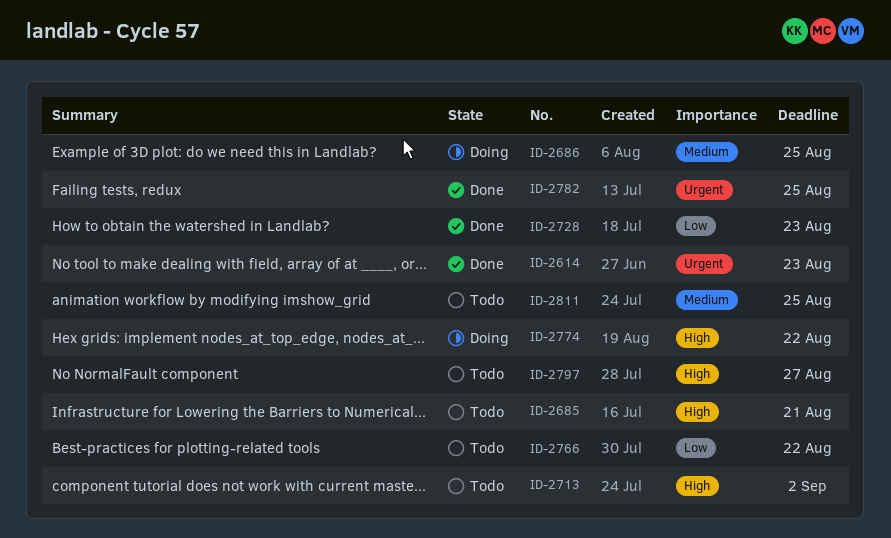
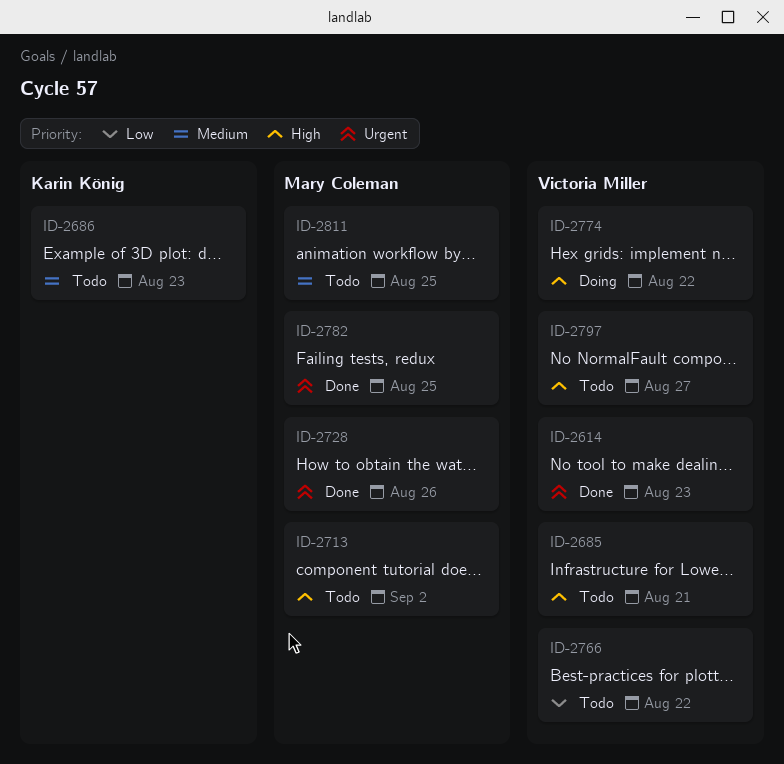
ID-2686, status: Doing -> Todo
ID-2686, due: Aug 25 -> Aug 23
ID-2728, priority: Low -> Urgent
ID-2728, due: Aug 23 -> Aug 26

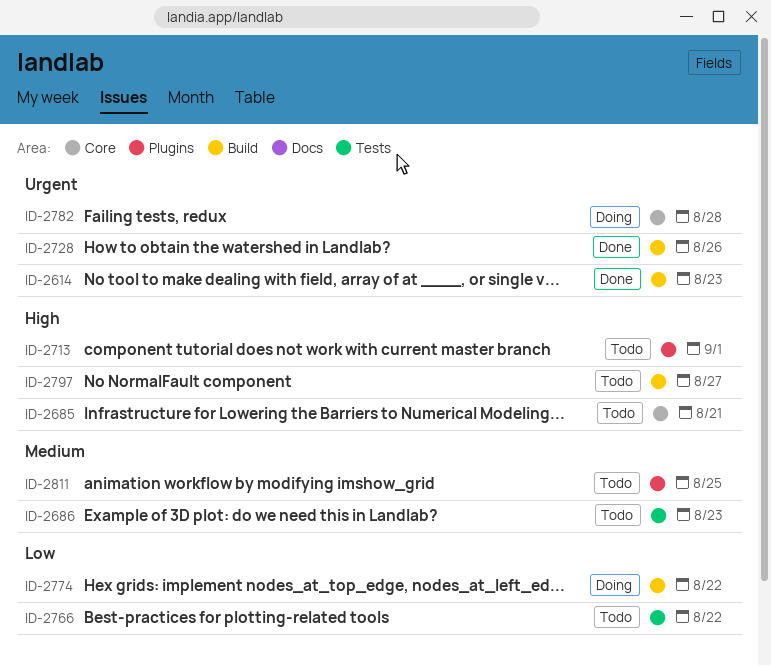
ID-2713, due: Sep 2 -> Sep 1
ID-2774, priority: High -> Low
ID-2782, status: Done -> Doing
ID-2782, due: Aug 25 -> Aug 28

